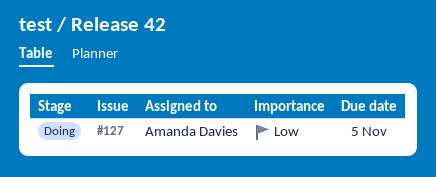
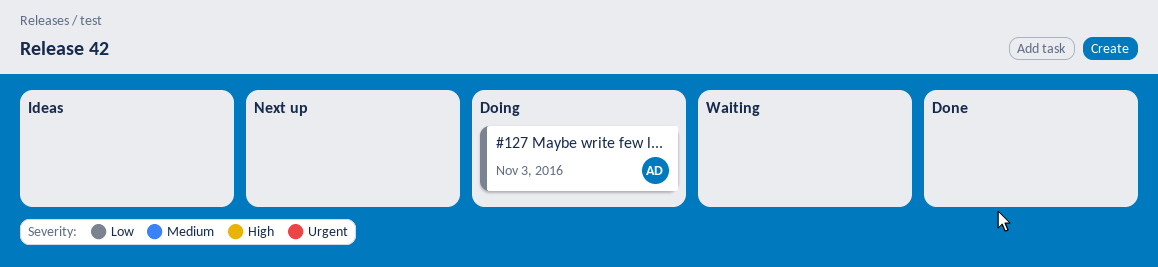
#127, due: Nov 5 -> Nov 3

